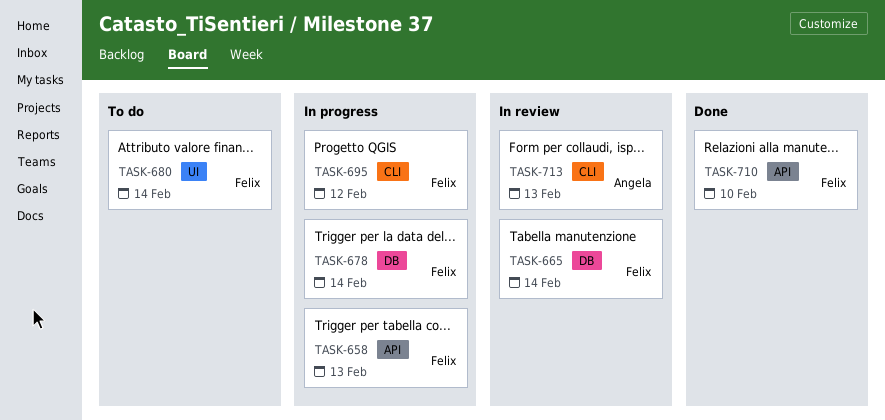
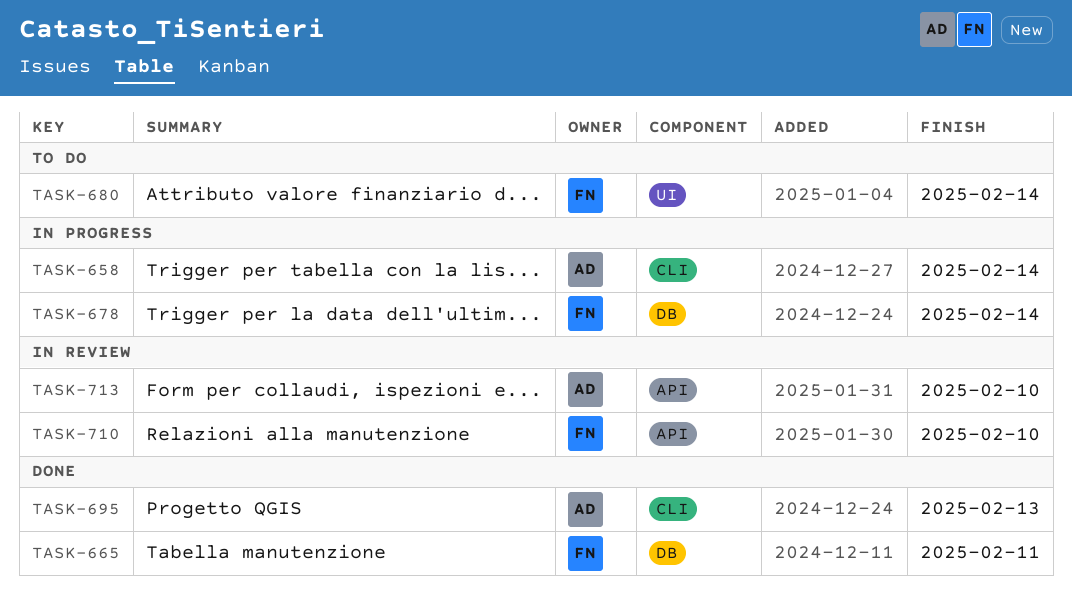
TASK-658, owner: Felix -> Angela
TASK-658, label: API -> CLI
TASK-658, due: Feb 13 -> Feb 14
TASK-665, status: In review -> Done
TASK-665, due: Feb 14 -> Feb 11
TASK-695, status: In progress -> Done
TASK-695, owner: Felix -> Angela
TASK-695, due: Feb 12 -> Feb 13
TASK-710, status: Done -> In review
TASK-713, label: CLI -> API
TASK-713, due: Feb 13 -> Feb 10

